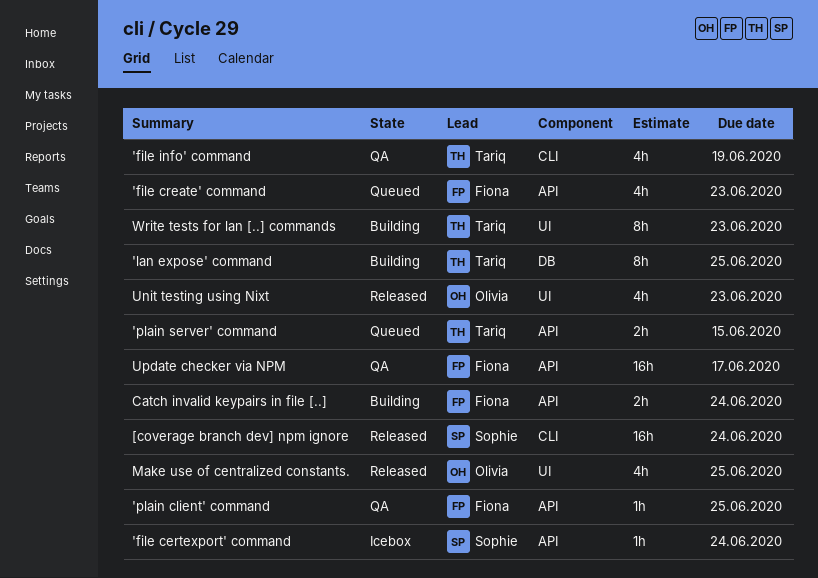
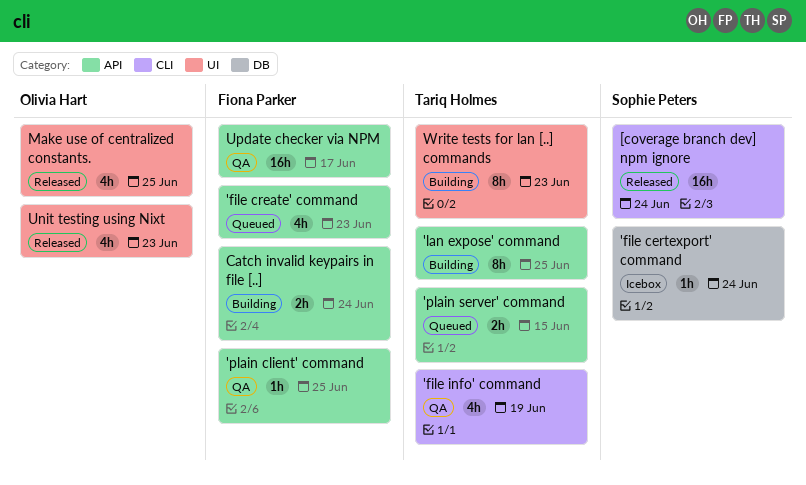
'file certexport' command, label: API -> DB
'lan expose' command, label: DB -> API

